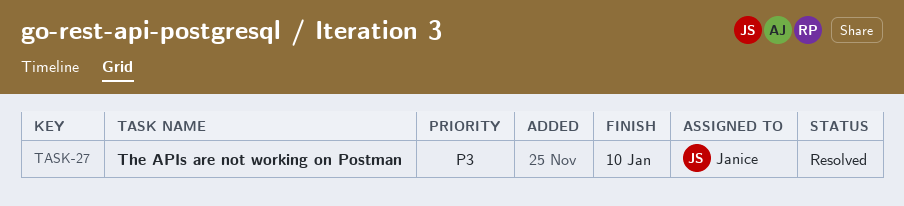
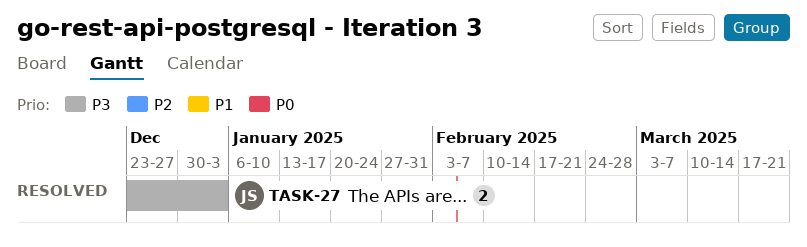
TASK-27, due: Jan 10 -> Jan 3

